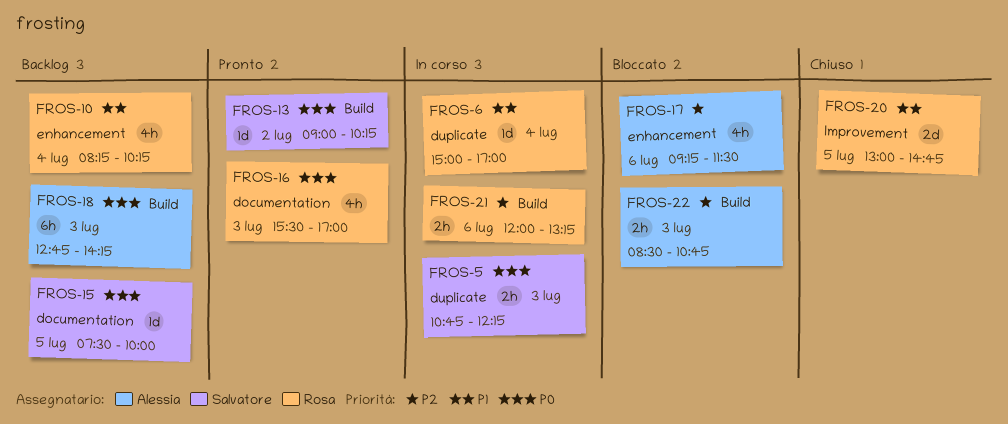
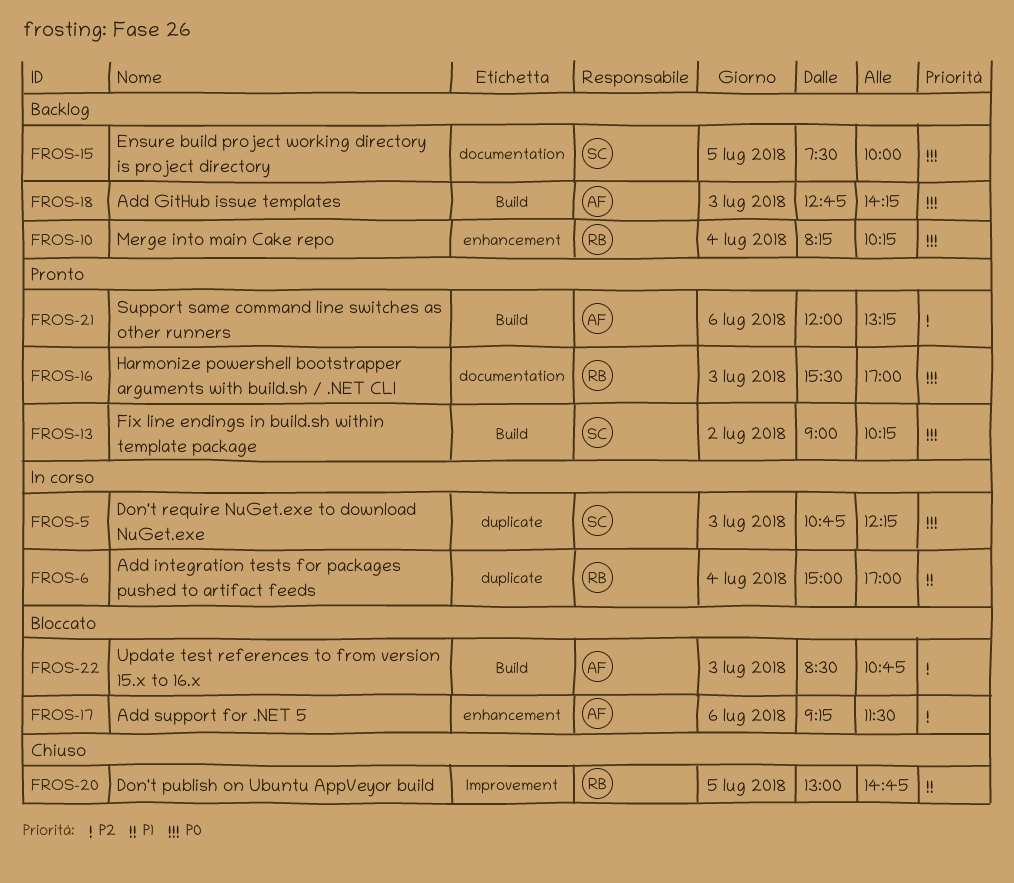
FROS-10, priority: P1 -> P0
FROS-21, status: In corso -> Pronto
FROS-21, owner: Rosa -> Alessia

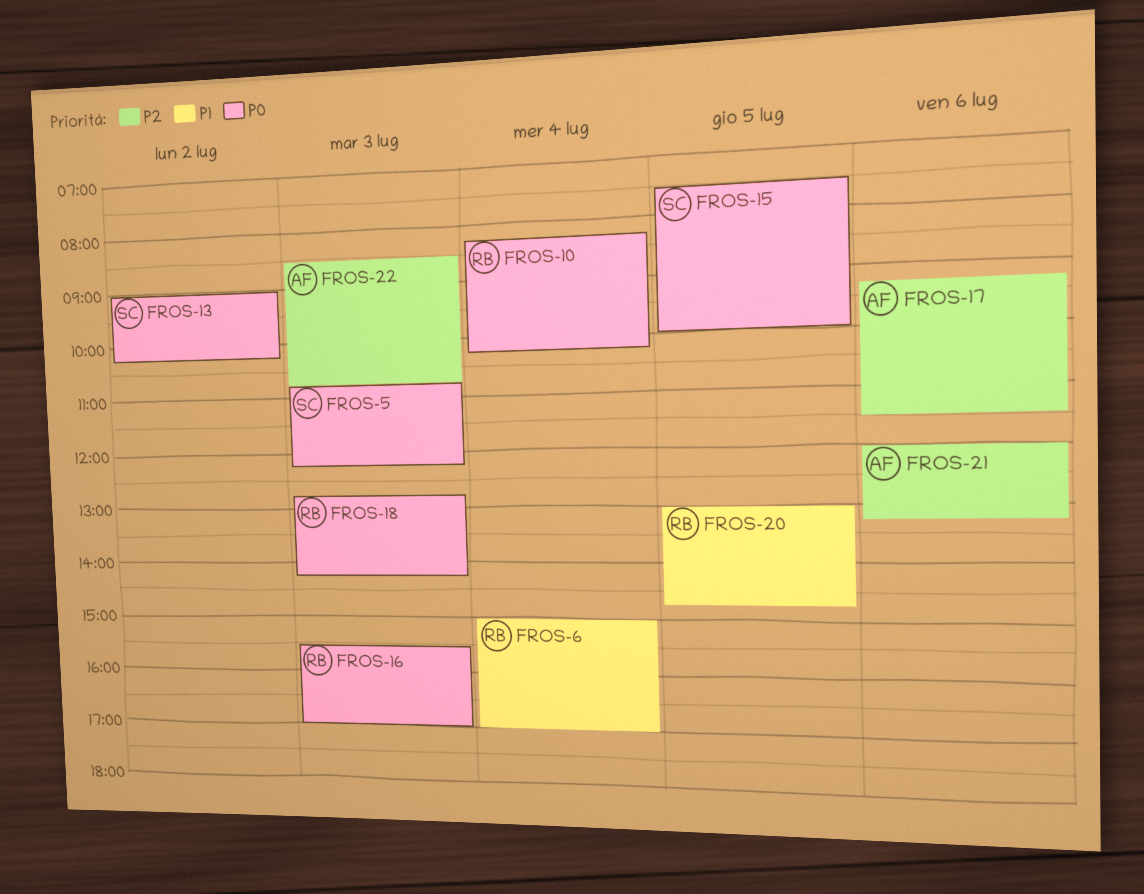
FROS-18, owner: AF -> RB

